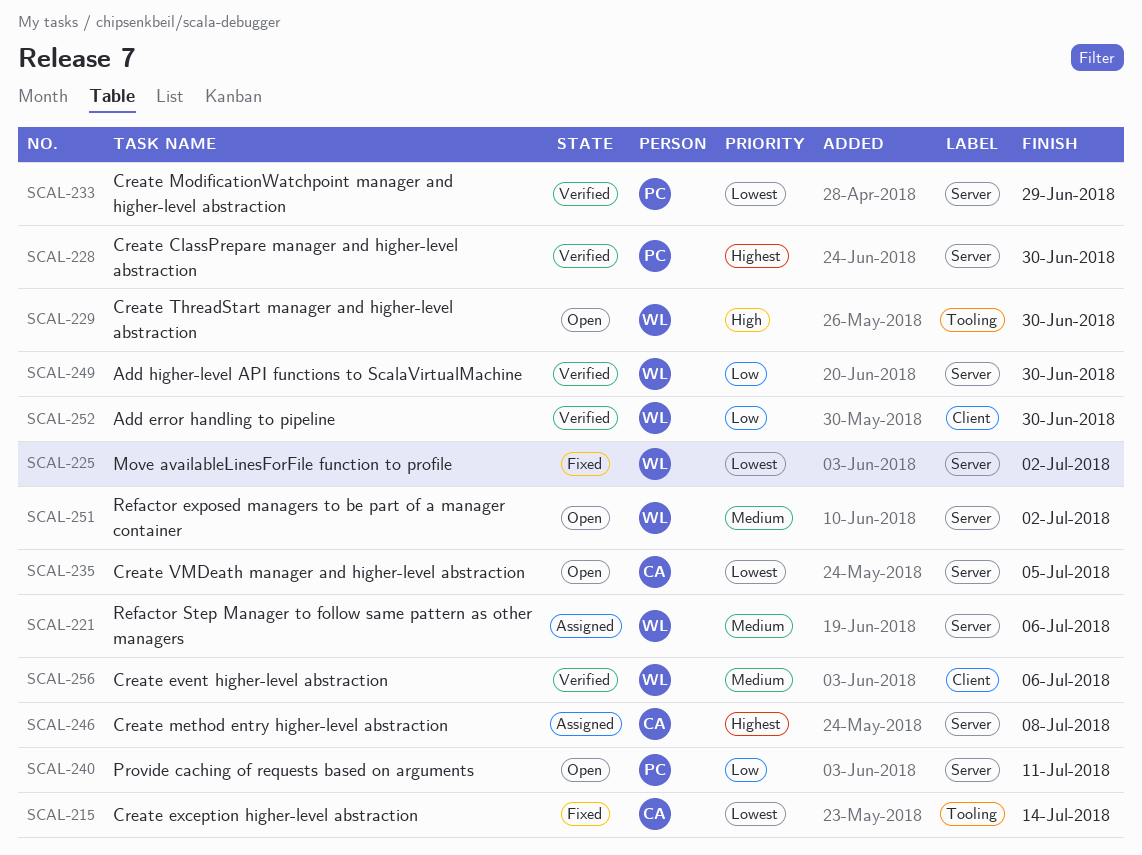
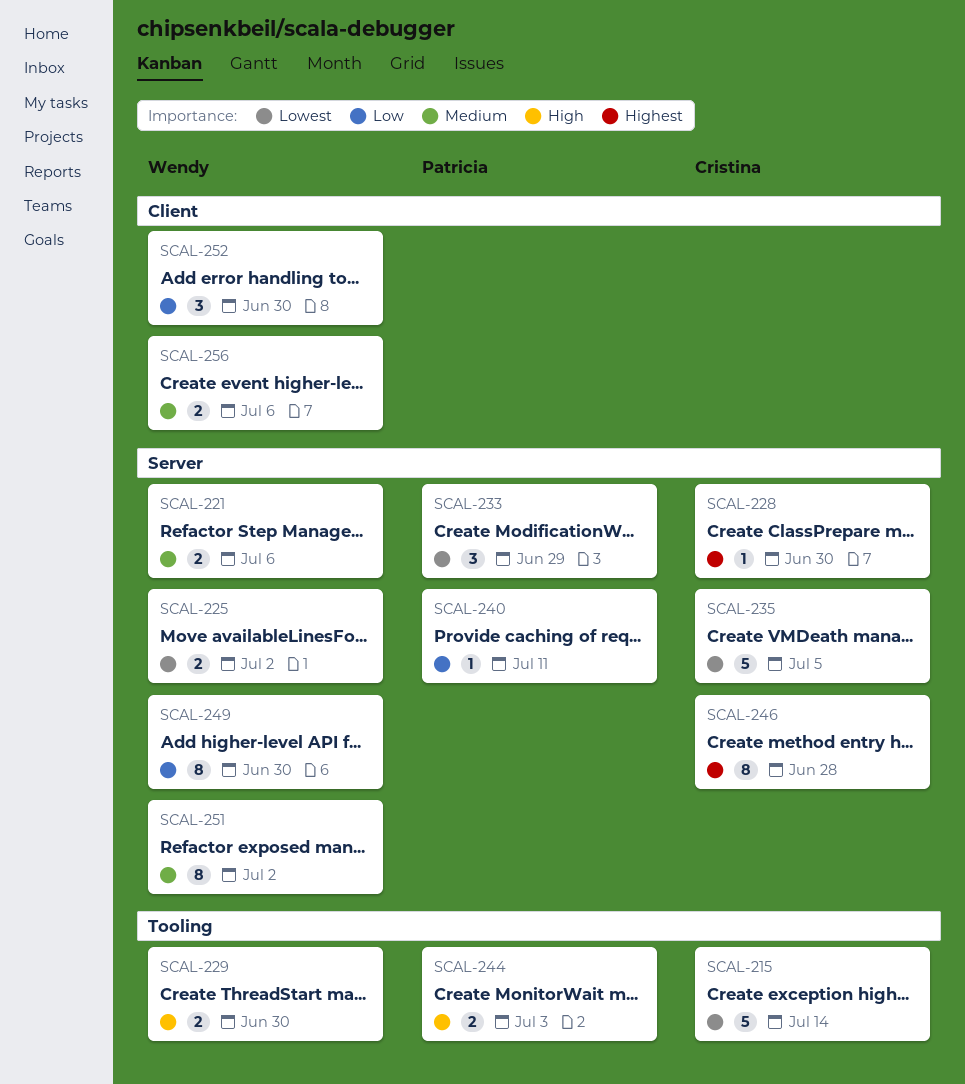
SCAL-228, owner: Patricia -> Cristina
SCAL-244: none -> present
SCAL-246, due: Jul 8 -> Jun 28

